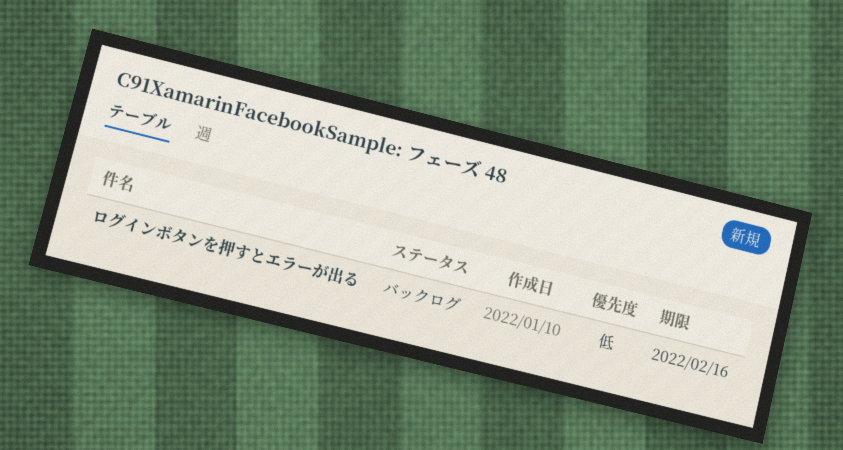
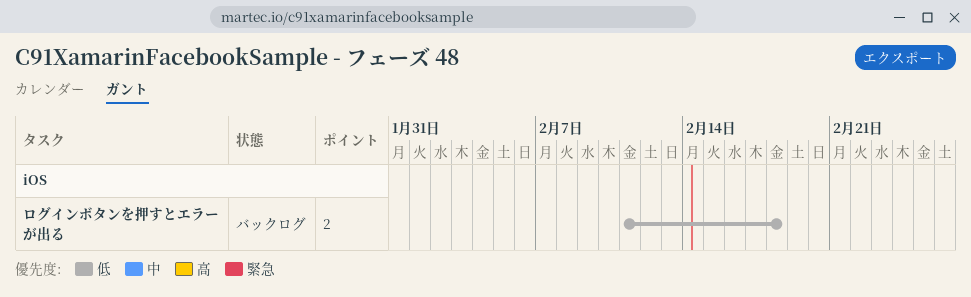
ログインボタンを押すとエラーが出る, due: Feb 16 -> Feb 18

